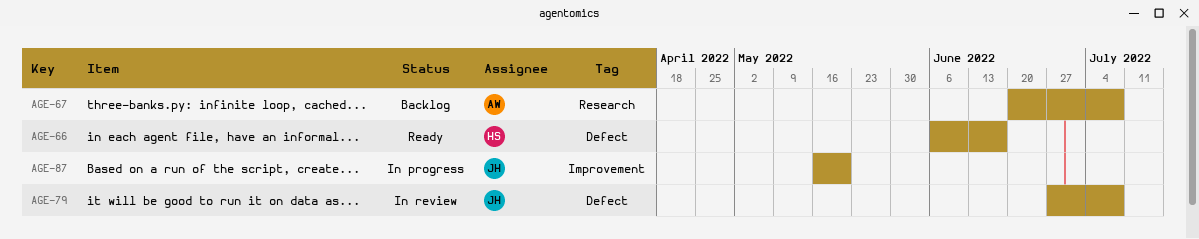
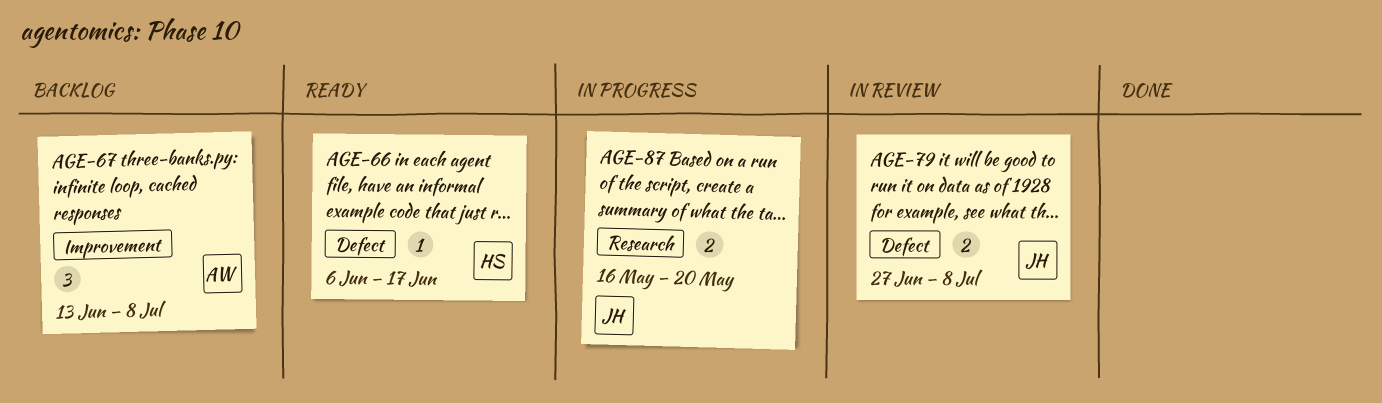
AGE-67, label: Research -> Improvement
AGE-67, start: Jun 20 -> Jun 13
AGE-87, label: Improvement -> Research

